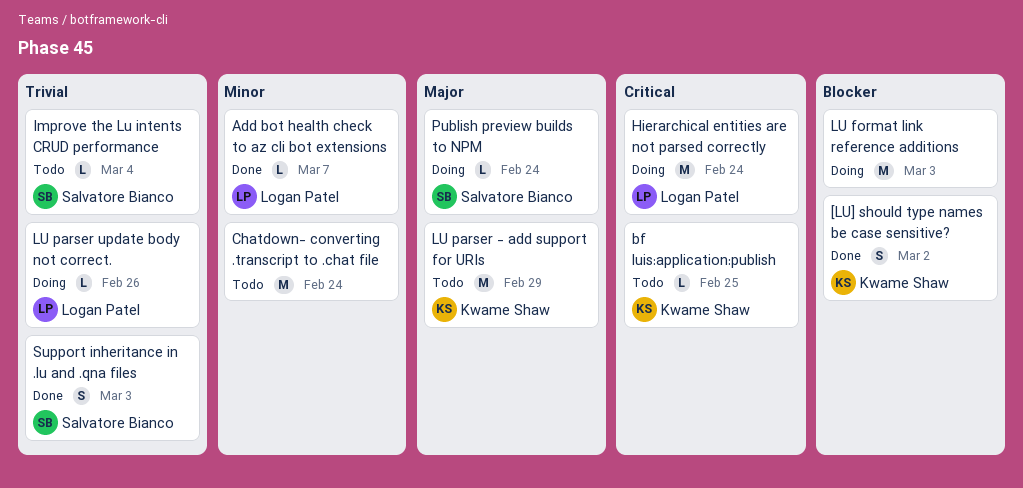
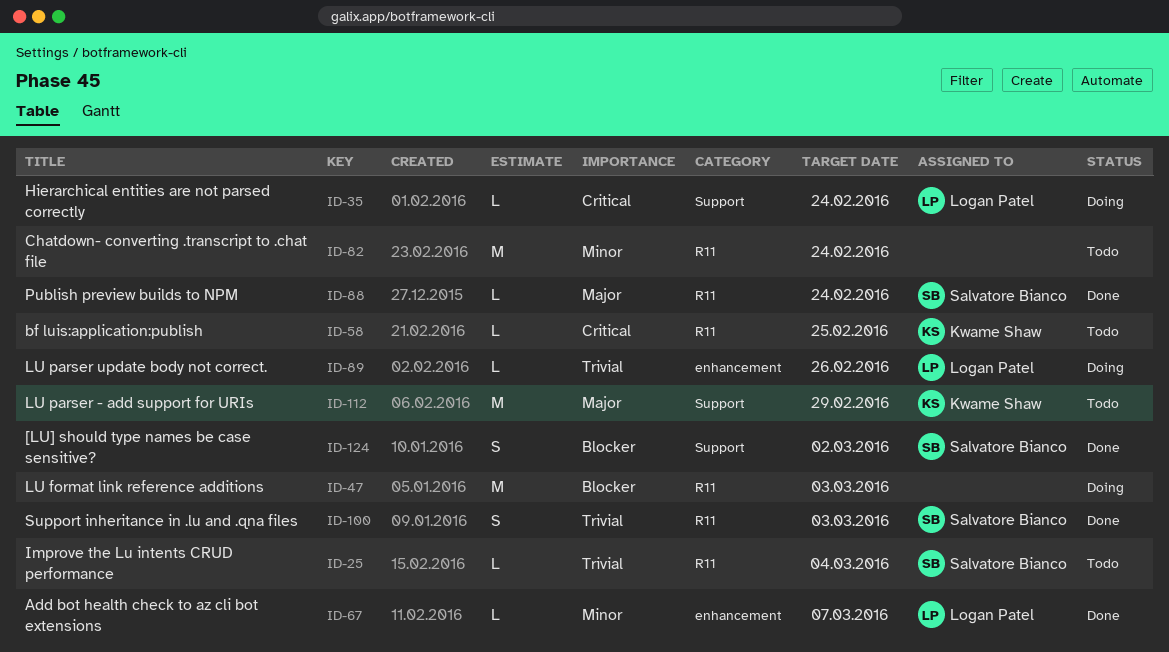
[LU] should type names be case sensitive?, owner: Kwame Shaw -> Salvatore Bianco
Hierarchical entities are not parsed correctly, estimate: M -> L
Publish preview builds to NPM, status: Doing -> Done

